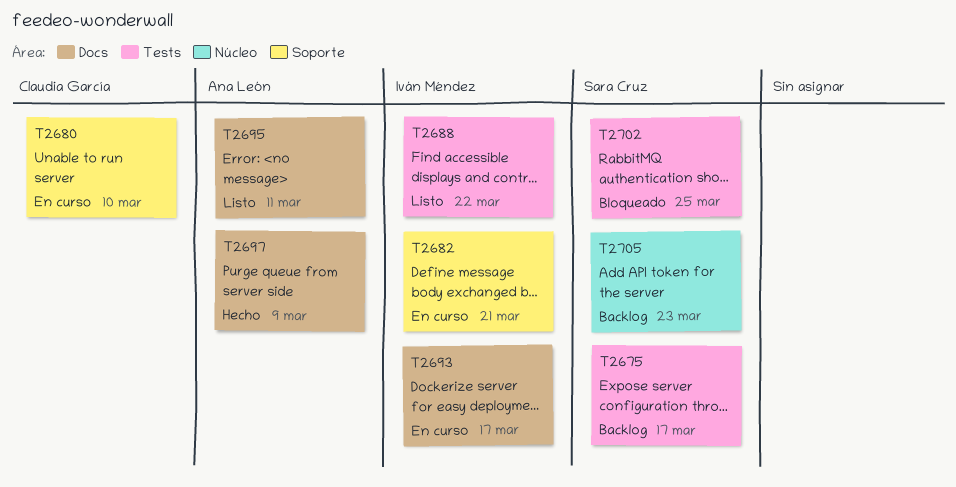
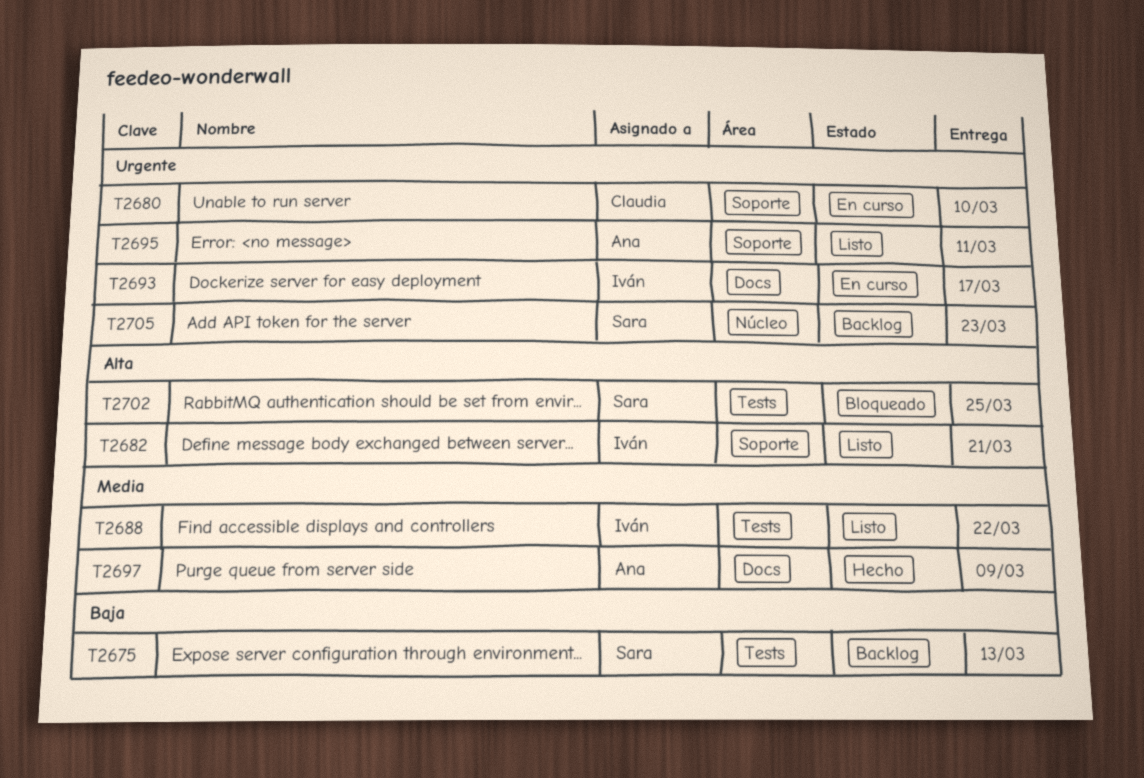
T2675, due: Mar 17 -> Mar 13
T2682, status: En curso -> Listo
T2695, label: Docs -> Soporte

